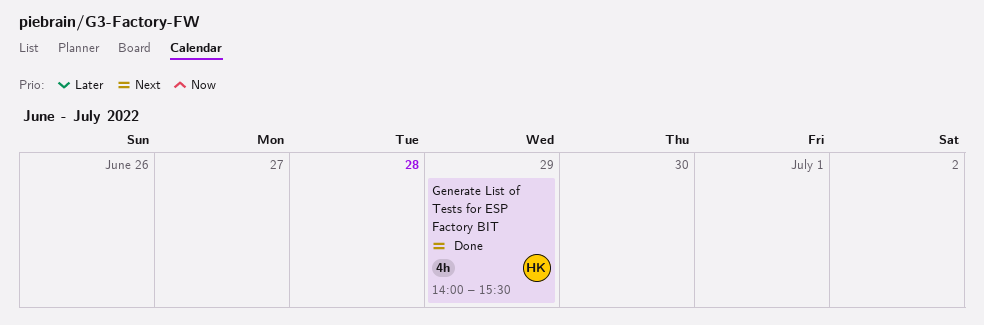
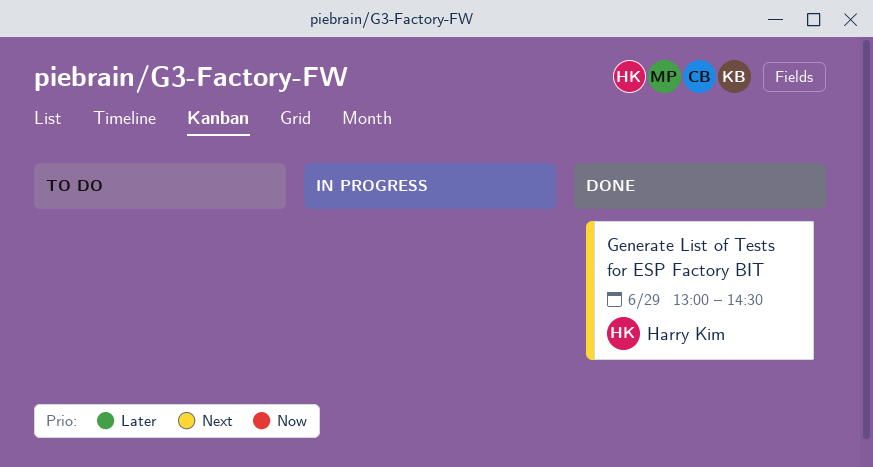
Generate List of Tests for ESP Factory BIT, begins: 14:00 -> 13:00
Generate List of Tests for ESP Factory BIT, ends: 15:30 -> 14:30

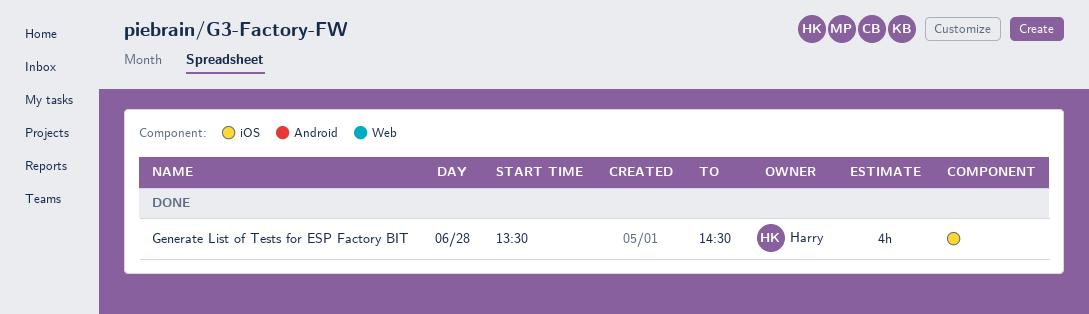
Generate List of Tests for ESP Factory BIT, day: Jun 29 -> Jun 28
Generate List of Tests for ESP Factory BIT, begins: 13:00 -> 13:30

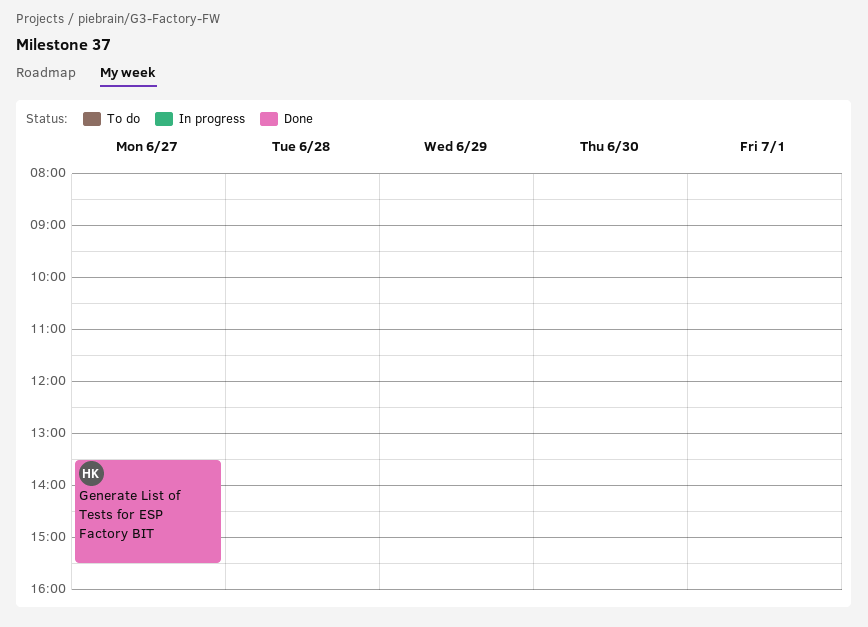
Generate List of Tests for ESP Factory BIT, day: Jun 28 -> Jun 27
Generate List of Tests for ESP Factory BIT, ends: 14:30 -> 15:30

